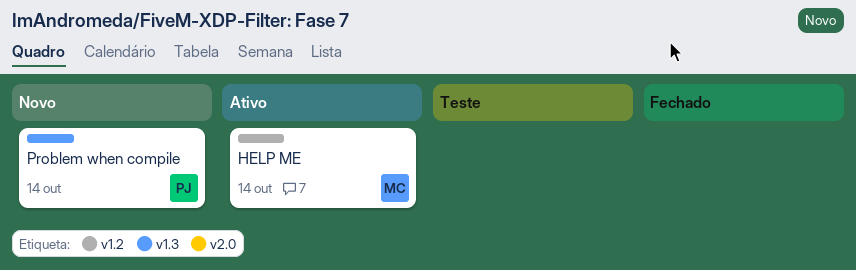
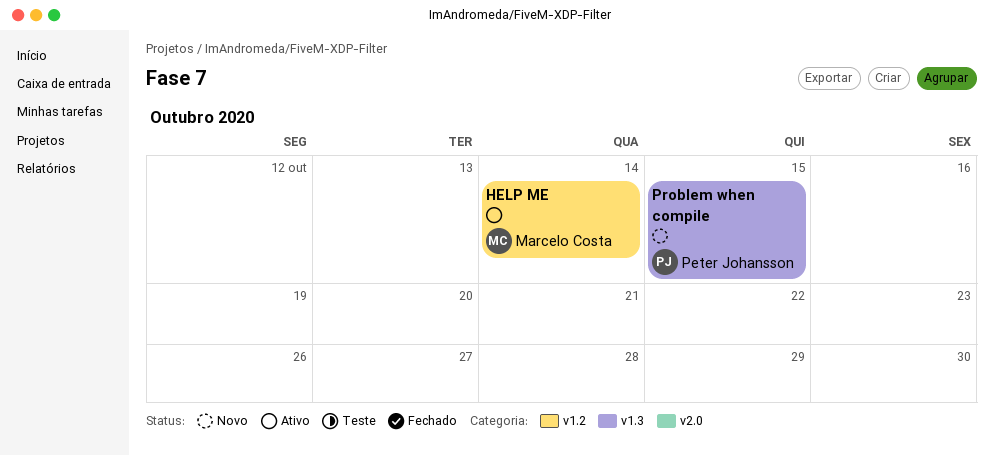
Problem when compile, due: Oct 14 -> Oct 15

